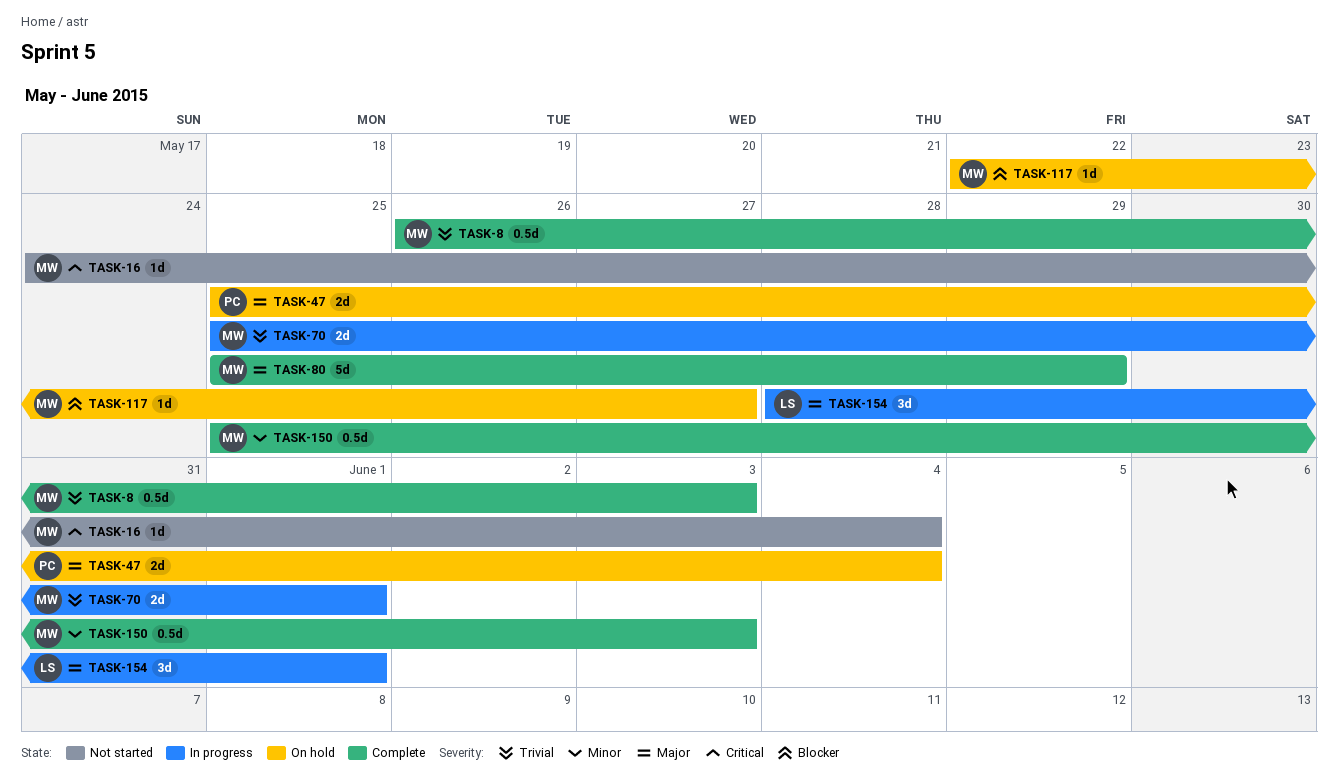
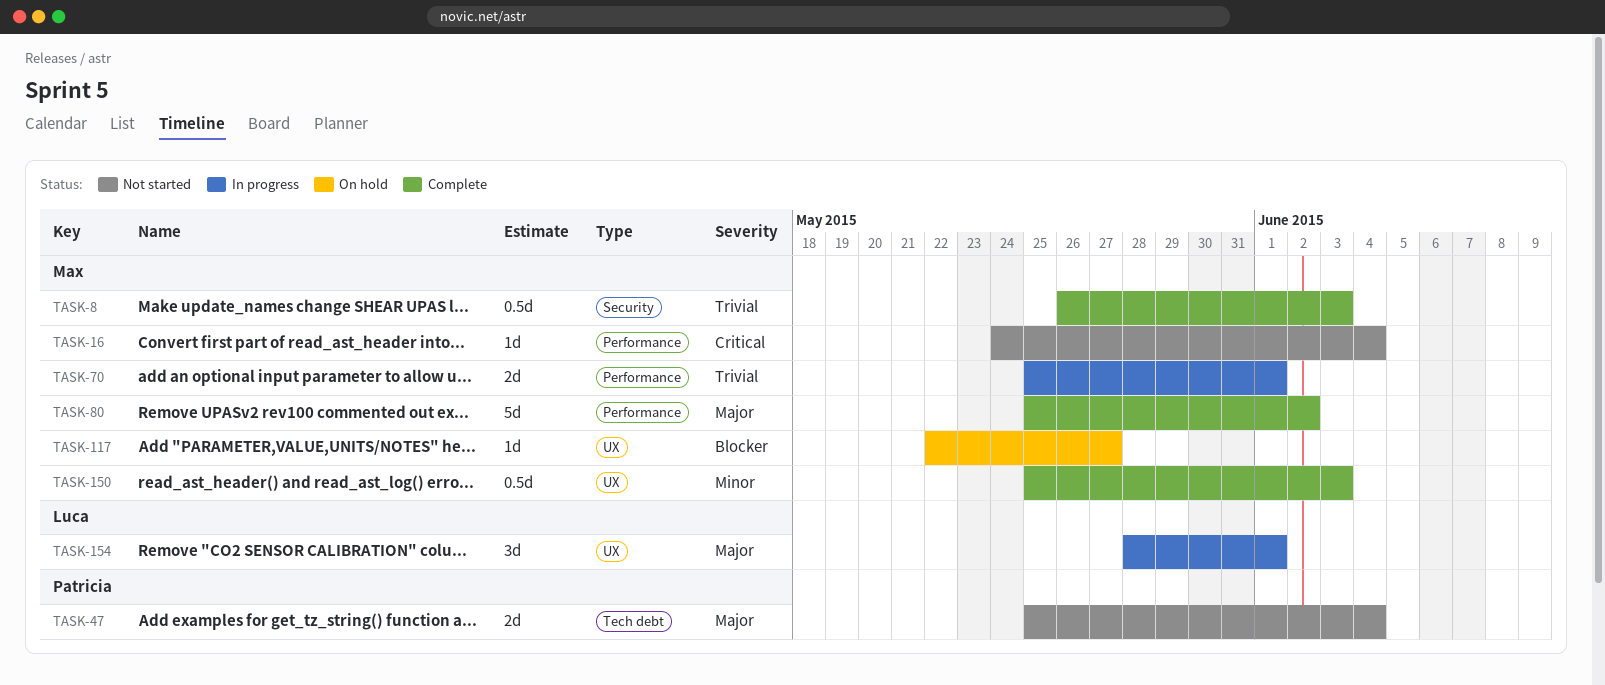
TASK-47, status: On hold -> Not started
TASK-80, due: May 29 -> Jun 2

